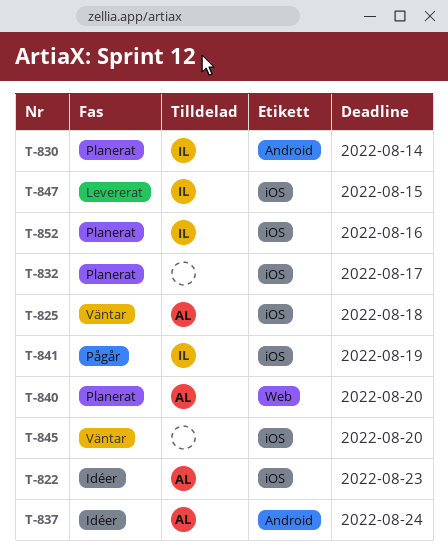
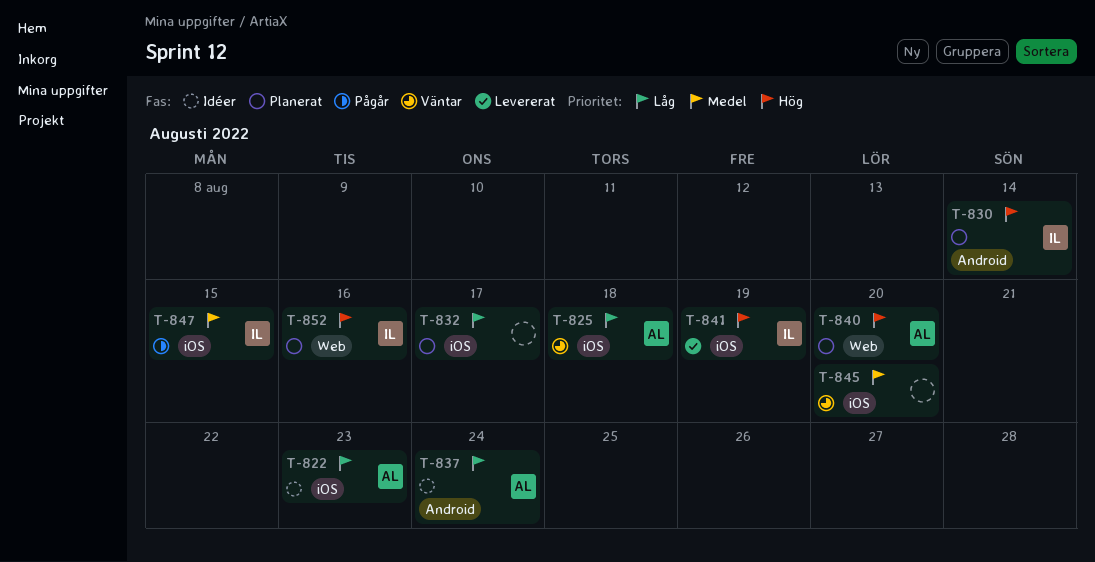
T-841, status: Pågår -> Levererat
T-847, status: Levererat -> Pågår
T-852, label: iOS -> Web

